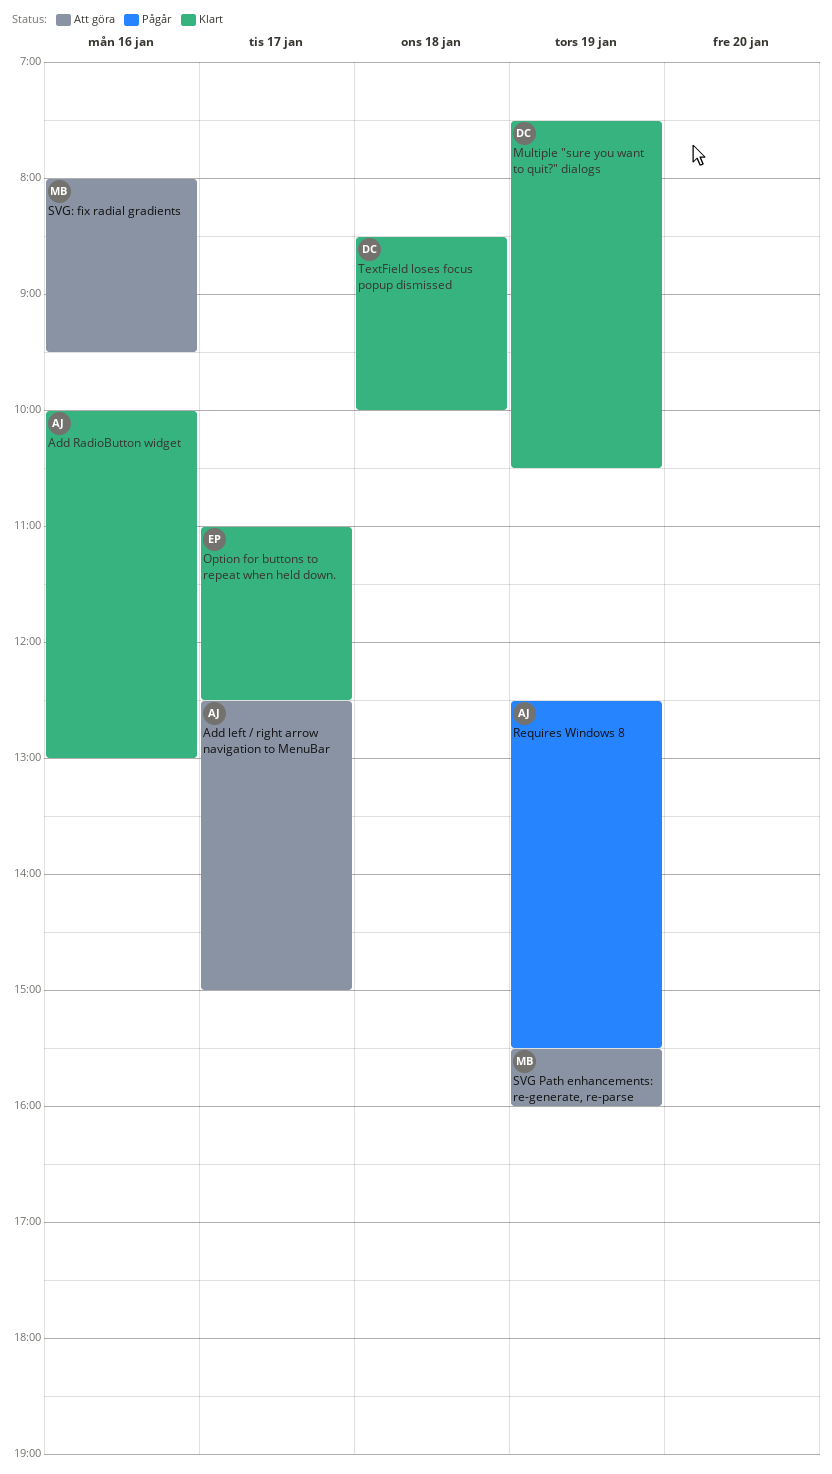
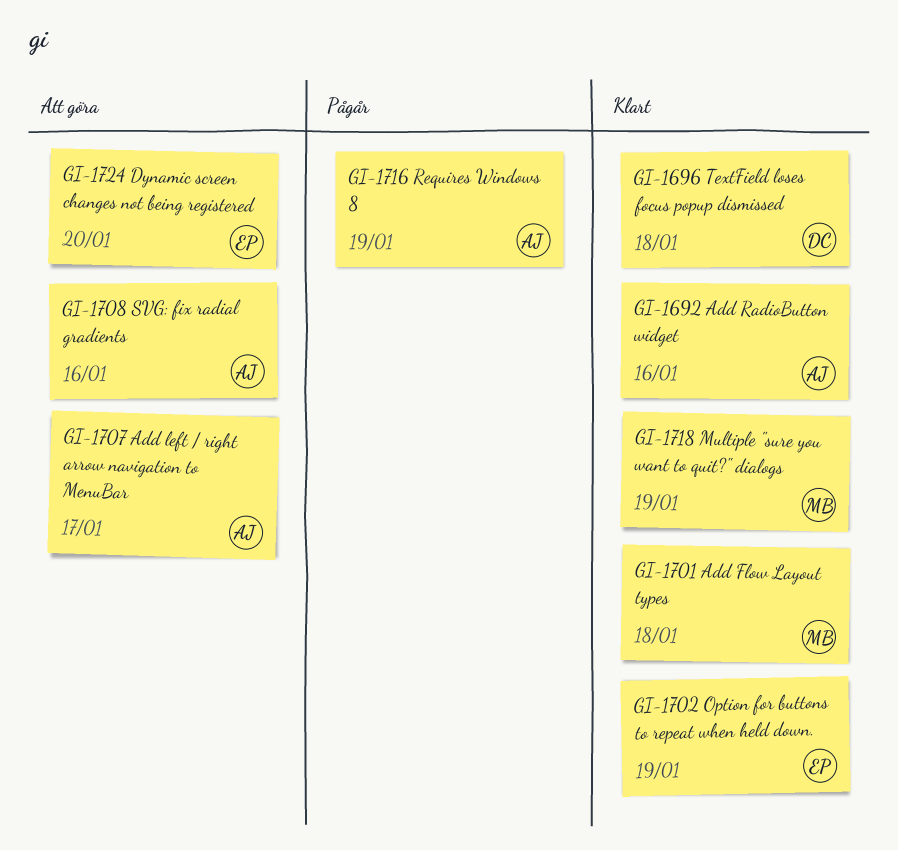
Add Flow Layout types: none -> present
Dynamic screen changes not being registered: none -> present
Multiple "sure you want to quit?" dialogs, owner: DC -> MB
Option for buttons to repeat when held down., day: Jan 17 -> Jan 19
SVG Path enhancements: re-generate, re-parse: present -> none
SVG: fix radial gradients, owner: MB -> AJ

